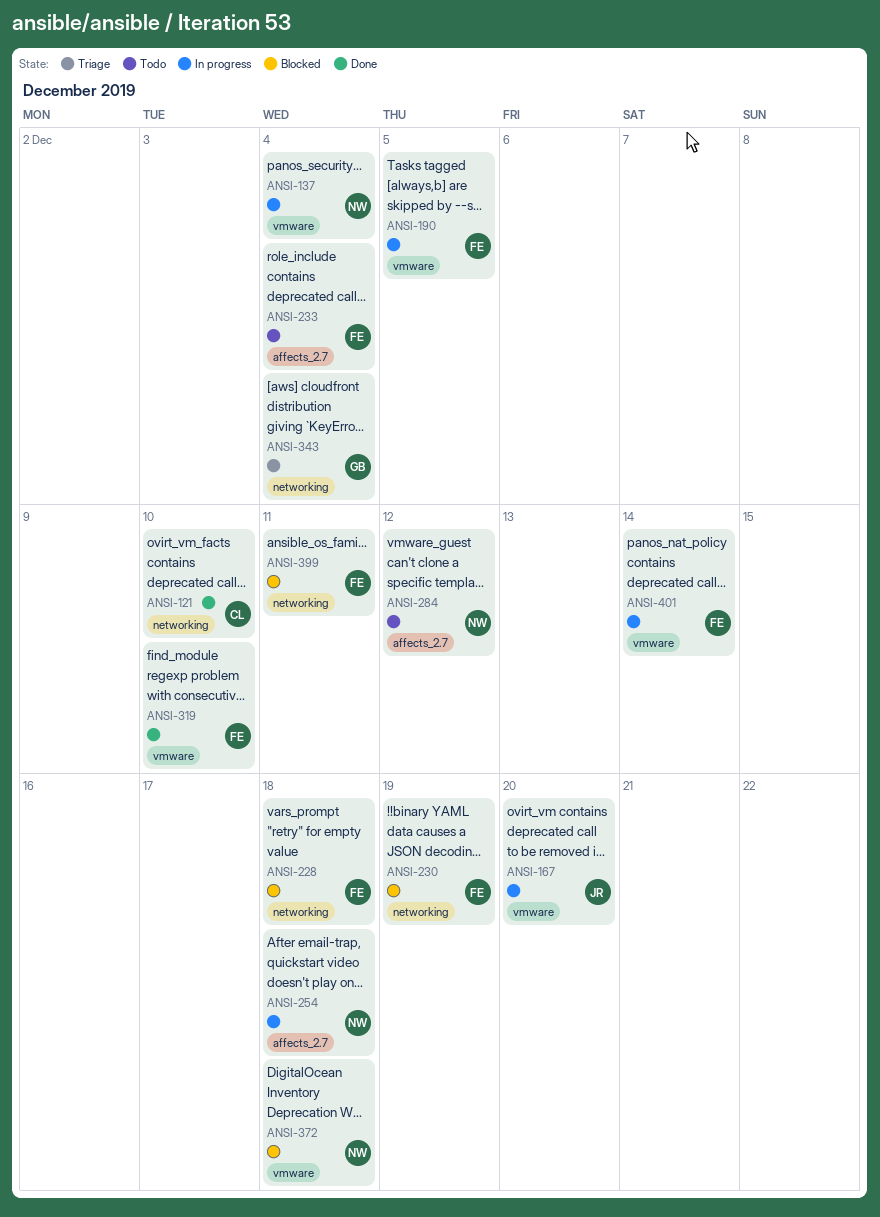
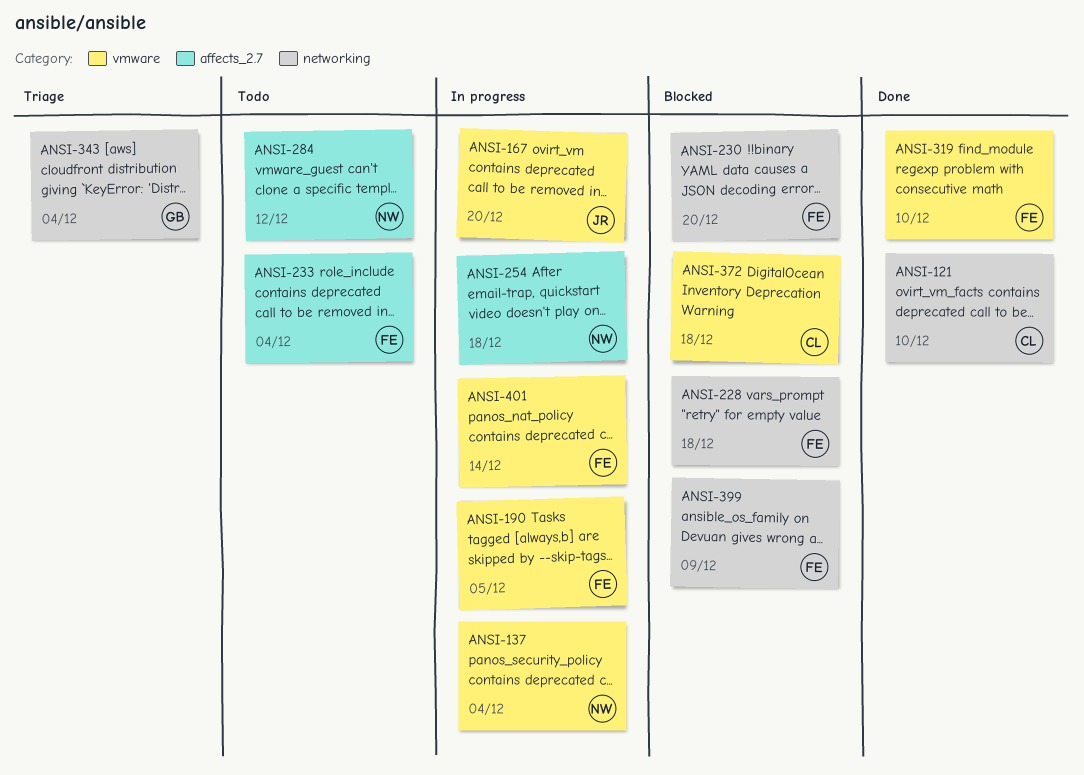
ANSI-230, due: Dec 19 -> Dec 20
ANSI-372, owner: NW -> CL
ANSI-399, due: Dec 11 -> Dec 9

